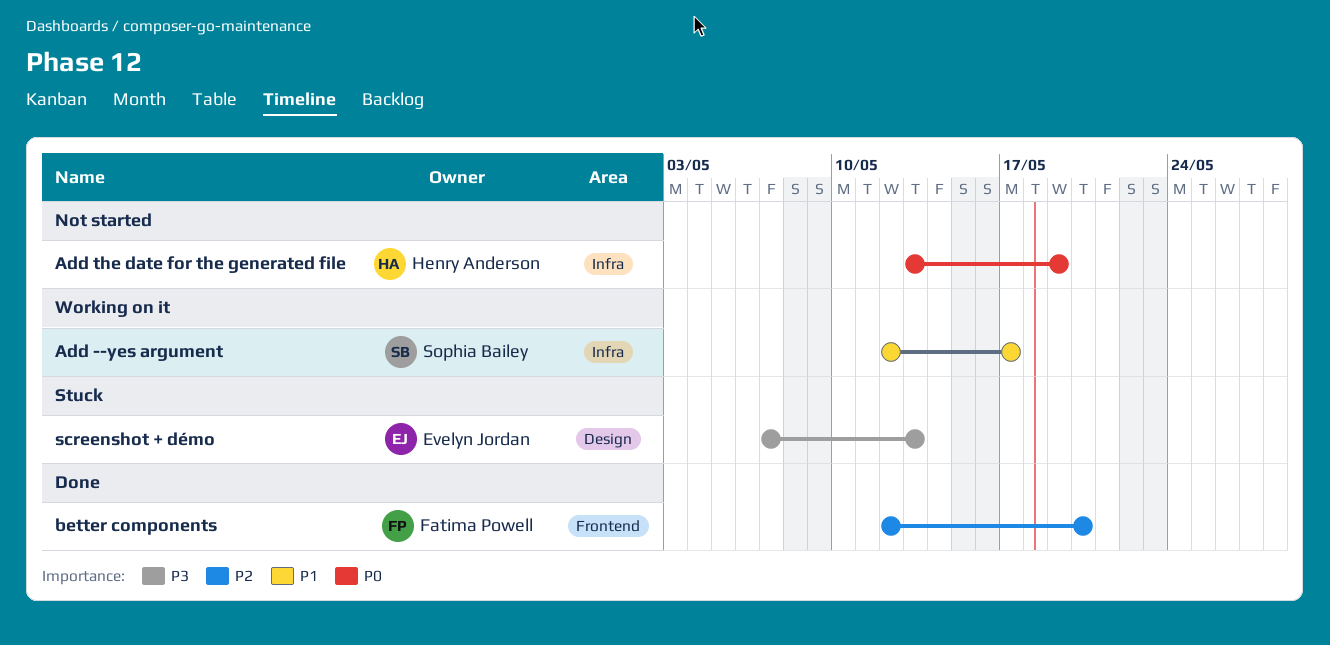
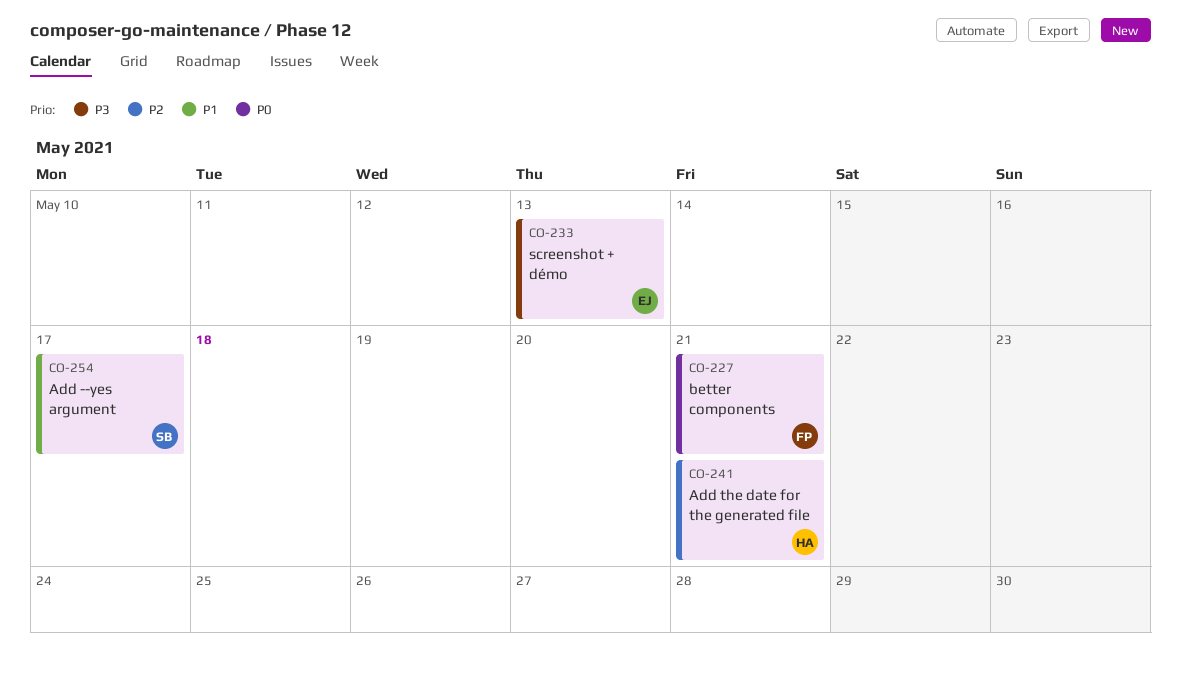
Add the date for the generated file, priority: P0 -> P2
Add the date for the generated file, due: May 19 -> May 21
better components, priority: P2 -> P0
better components, due: May 20 -> May 21

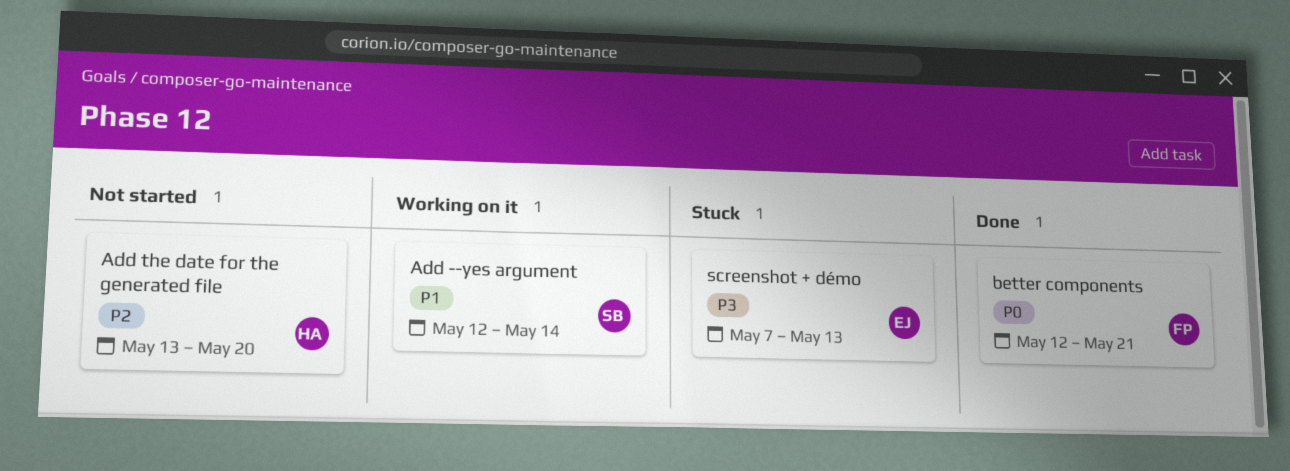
Add --yes argument, due: May 17 -> May 14
Add the date for the generated file, due: May 21 -> May 20

